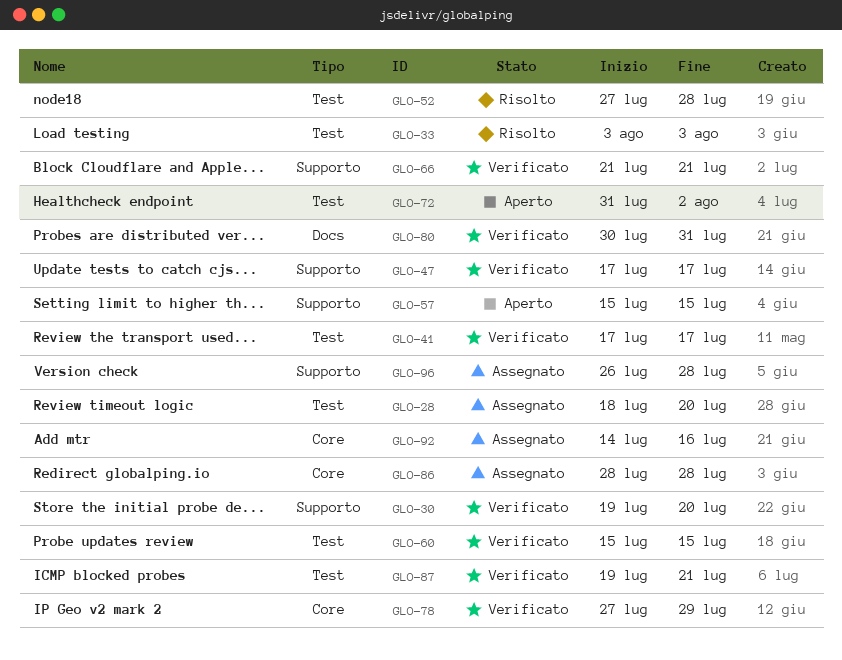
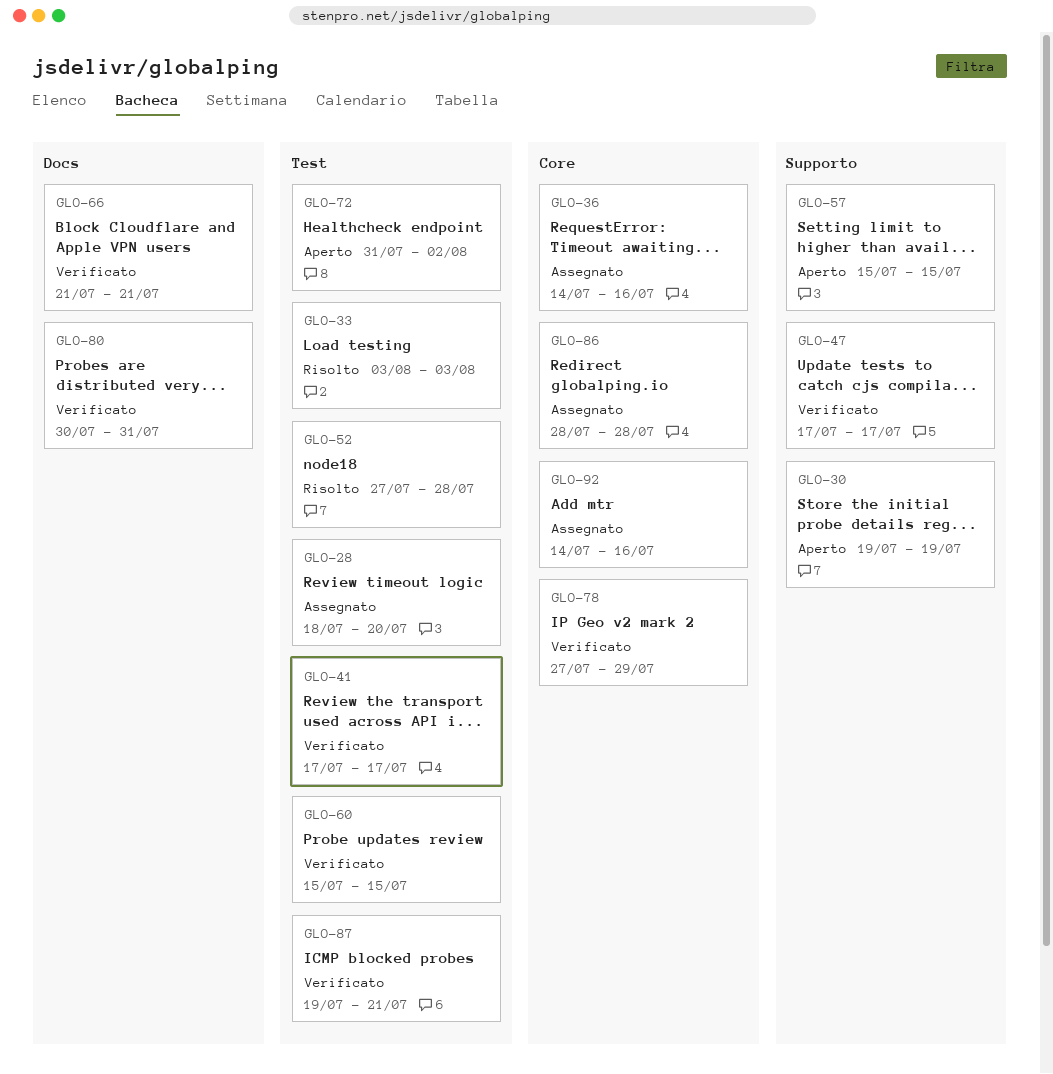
GLO-30, status: Verificato -> Aperto
GLO-30, due: Jul 20 -> Jul 19
GLO-36: none -> present
GLO-66, label: Supporto -> Docs
GLO-96: present -> none

